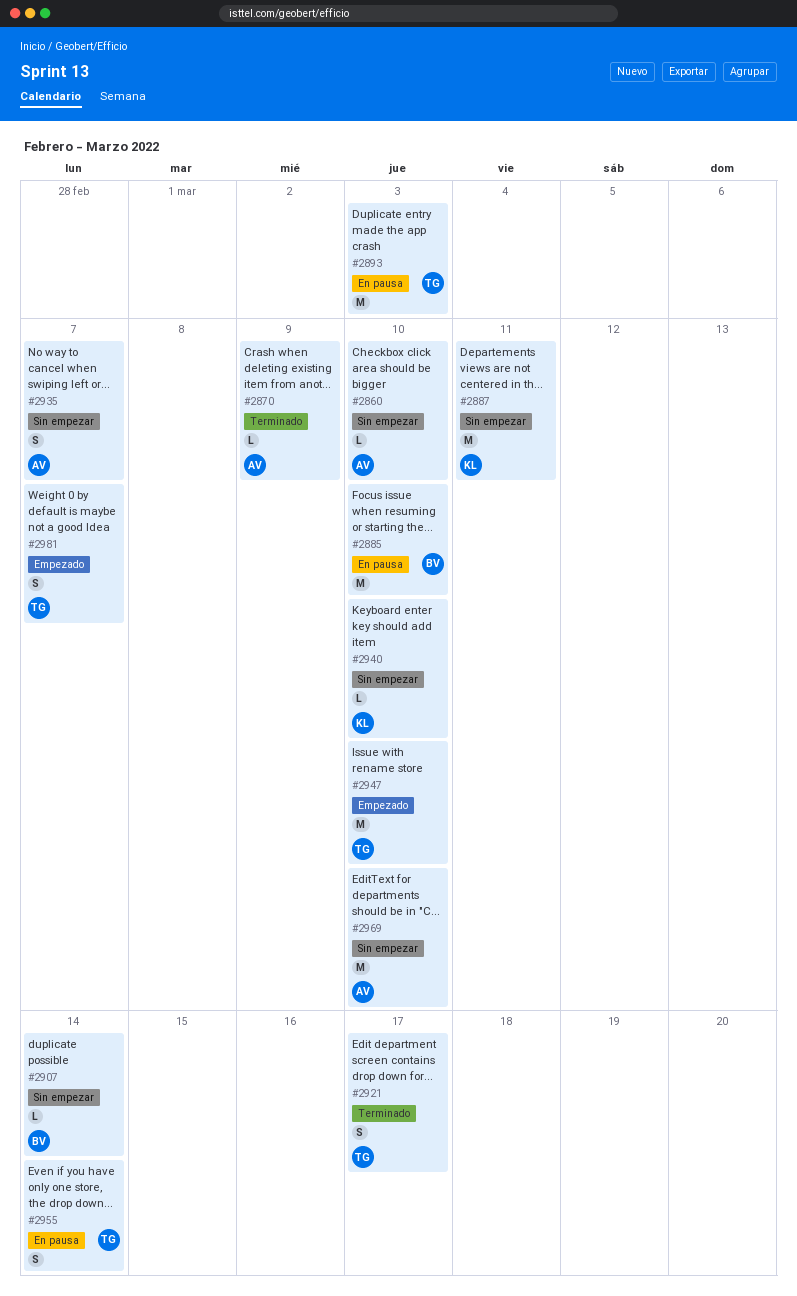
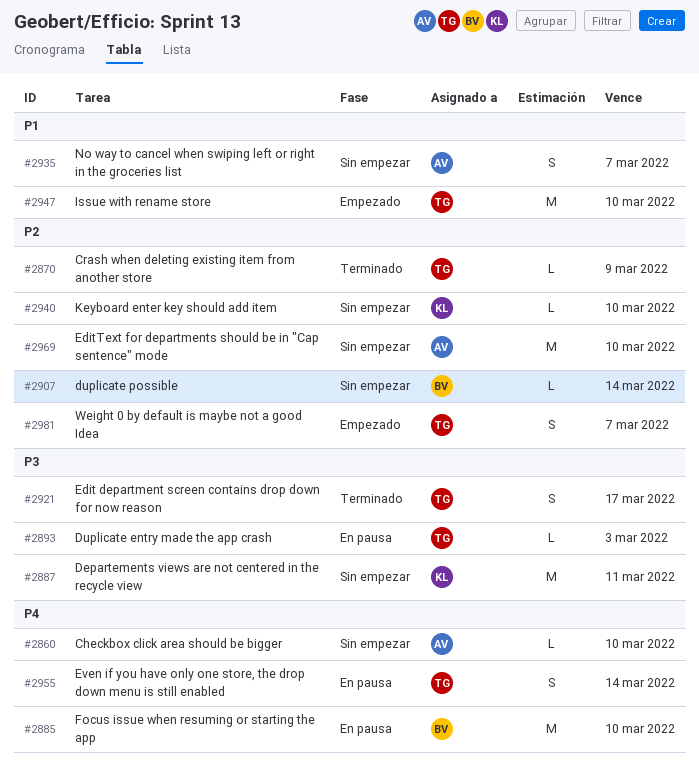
#2870, owner: AV -> TG
#2893, estimate: M -> L

